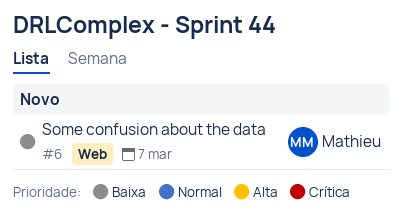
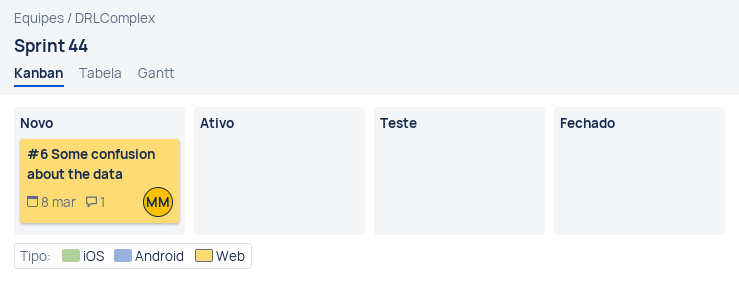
#6, due: Mar 7 -> Mar 8

